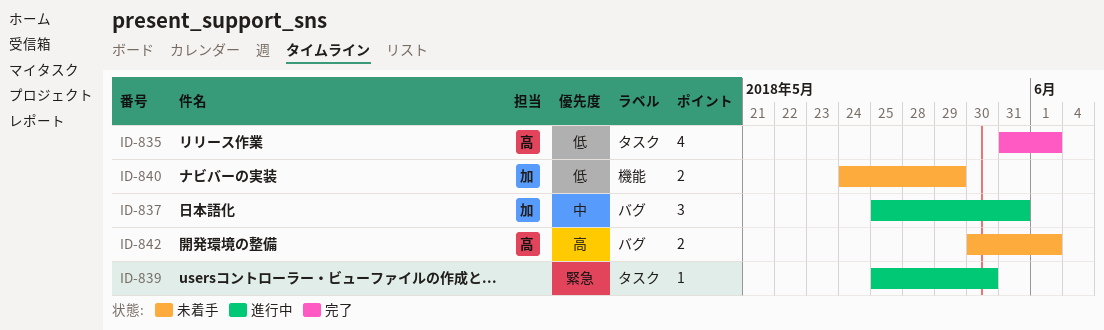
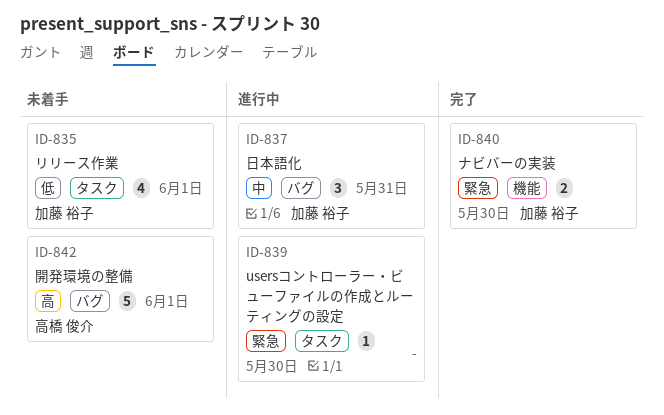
ID-835, status: 完了 -> 未着手
ID-835, owner: 高橋 俊介 -> 加藤 裕子
ID-840, status: 未着手 -> 完了
ID-840, priority: 低 -> 緊急
ID-840, due: May 29 -> May 30
ID-842, estimate: 2 -> 5

